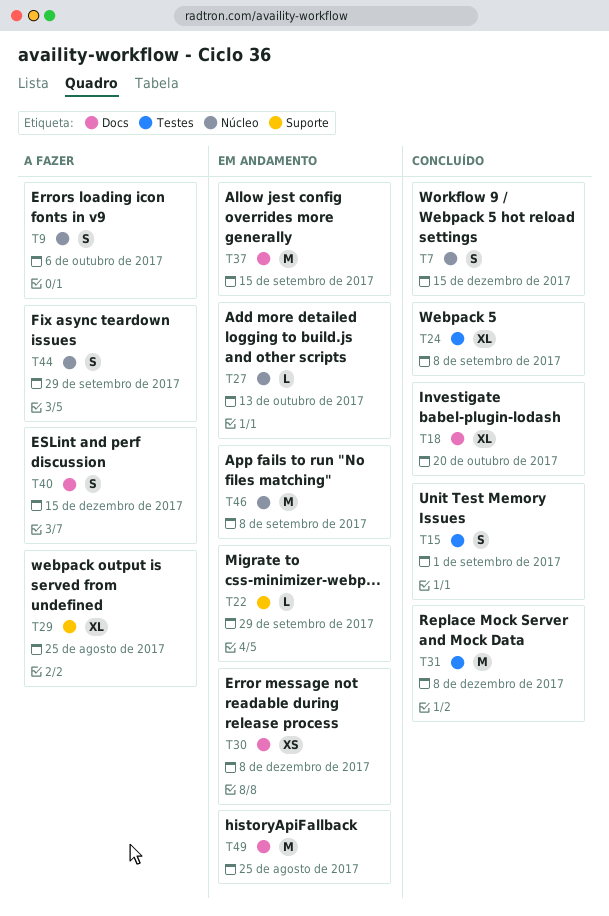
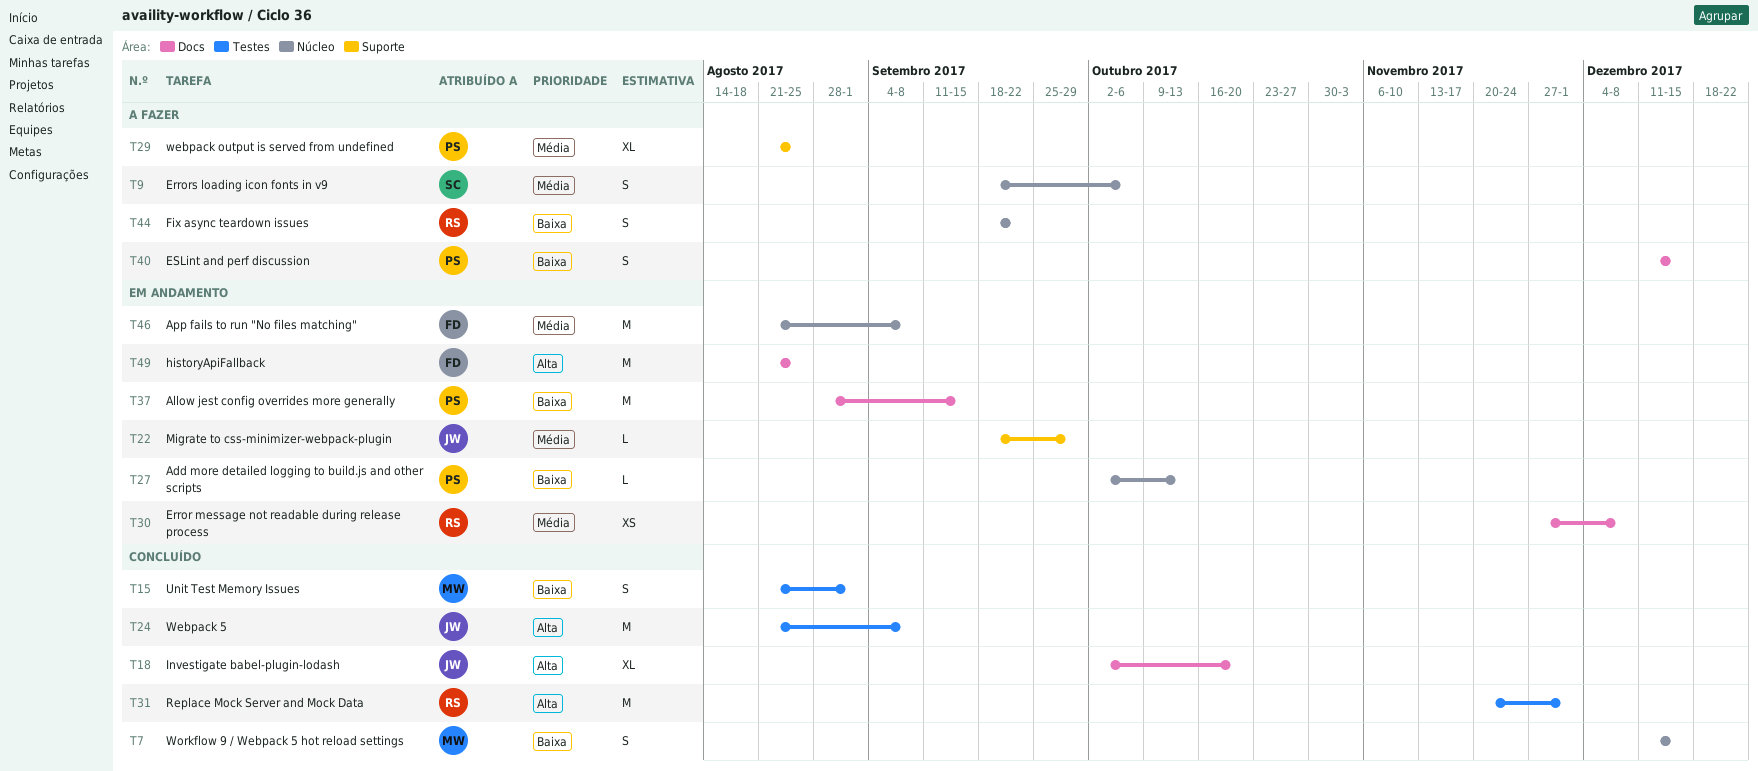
T24, estimate: XL -> M
T31, due: Dec 8 -> Dec 1
T44, due: Sep 29 -> Sep 22

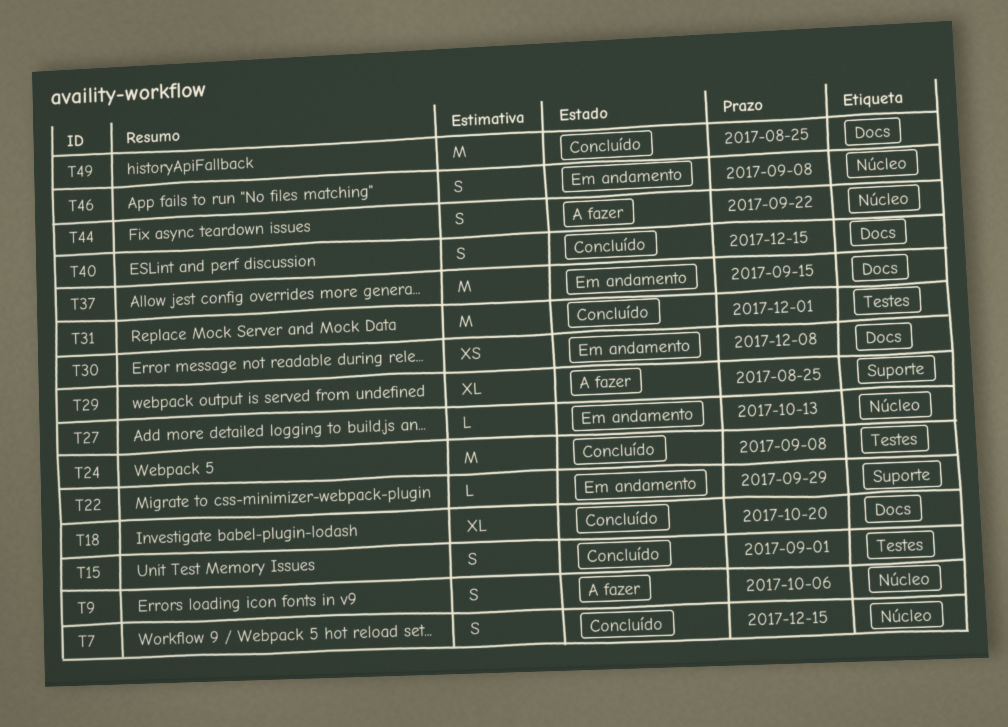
T40, status: A fazer -> Concluído
T46, estimate: M -> S
T49, status: Em andamento -> Concluído

